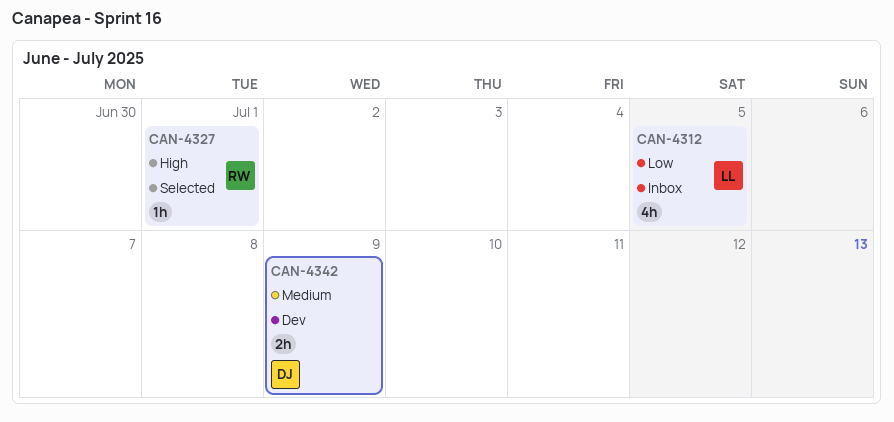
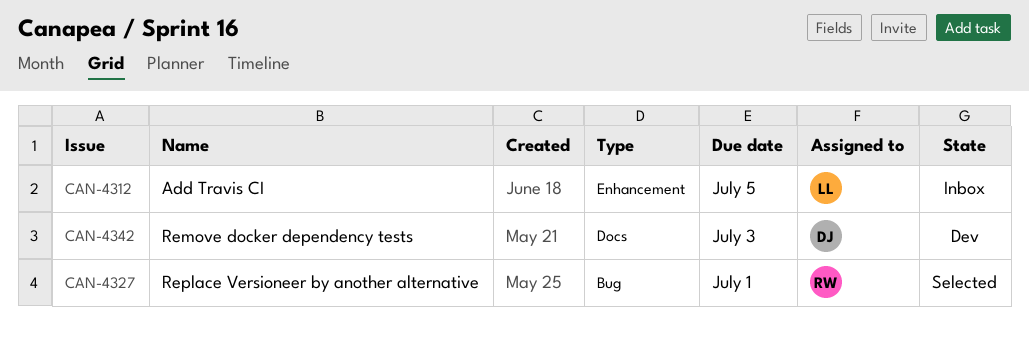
CAN-4342, due: Jul 9 -> Jul 3

